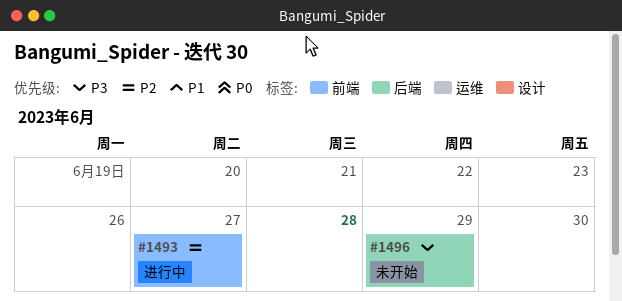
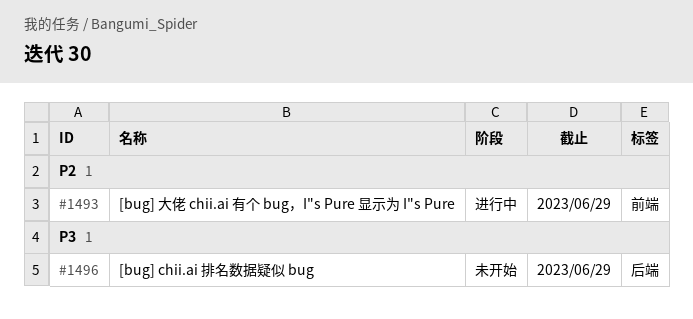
#1493, due: Jun 27 -> Jun 29

